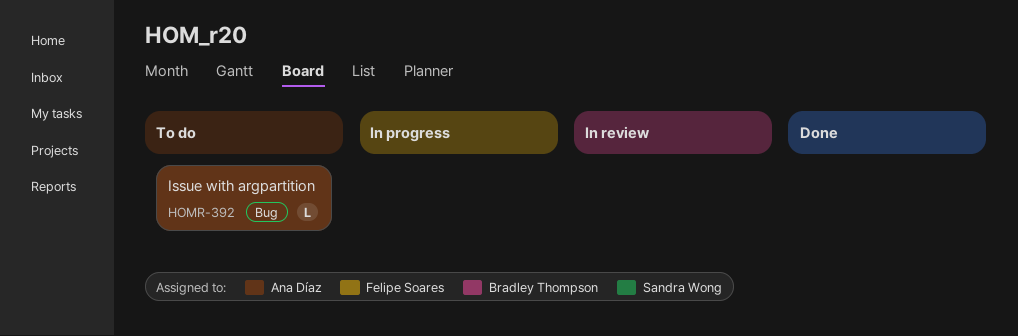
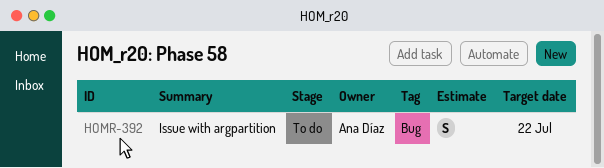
HOMR-392, estimate: L -> S

